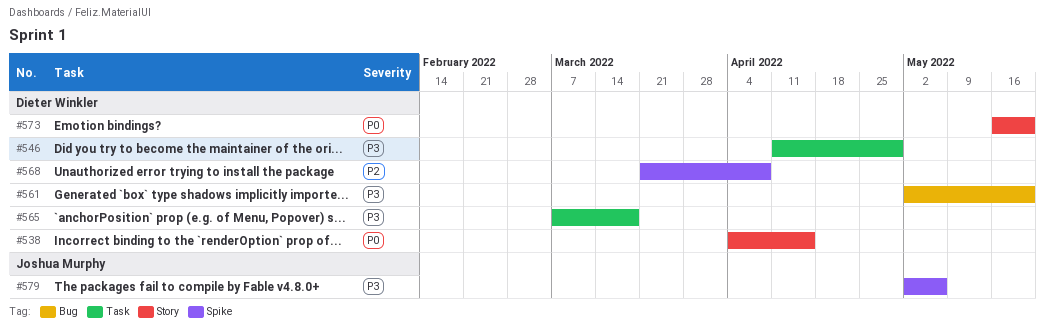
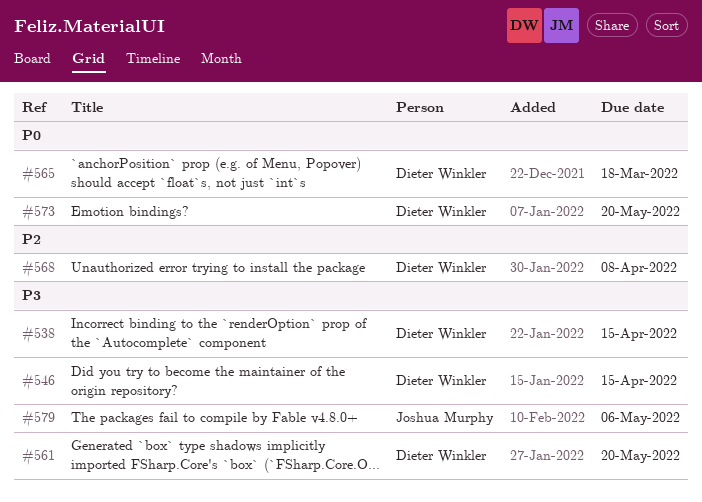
#538, priority: P0 -> P3
#546, due: Apr 29 -> Apr 15
#565, priority: P3 -> P0

